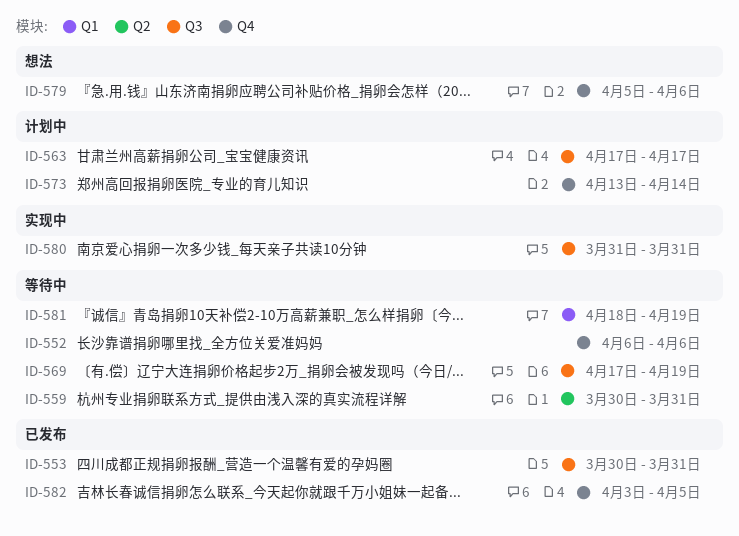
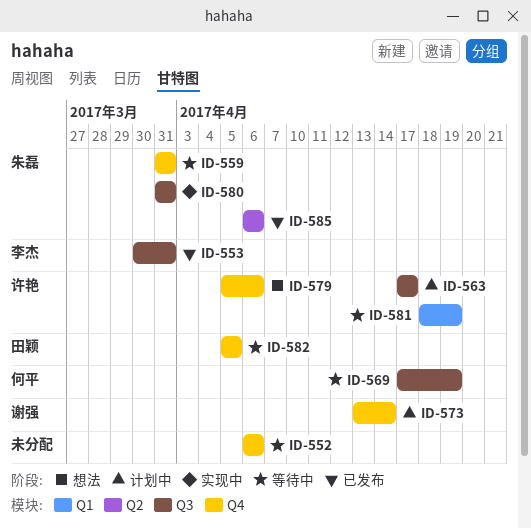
ID-559, label: Q2 -> Q4
ID-559, start: Mar 30 -> Mar 31
ID-582, status: 已发布 -> 等待中
ID-582, start: Apr 3 -> Apr 5
ID-585: none -> present

